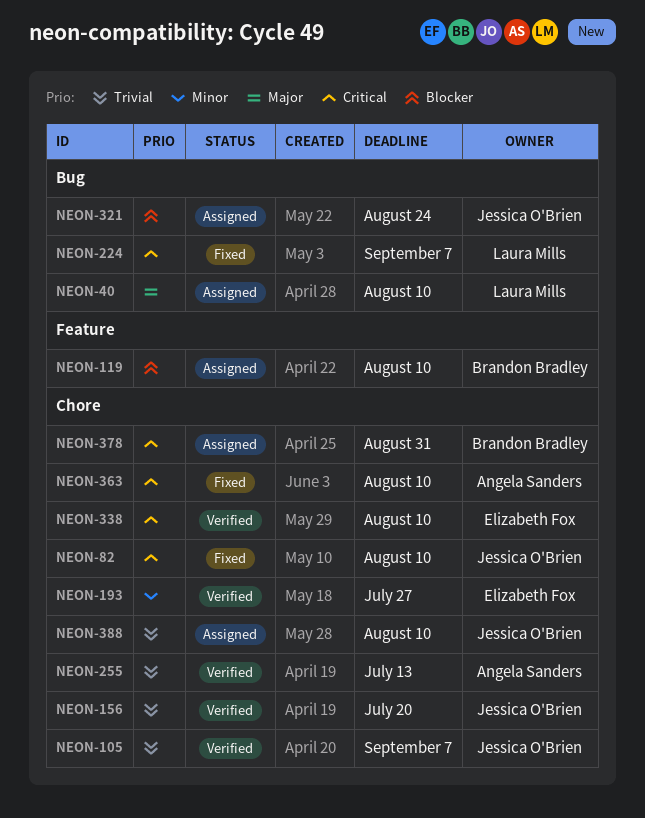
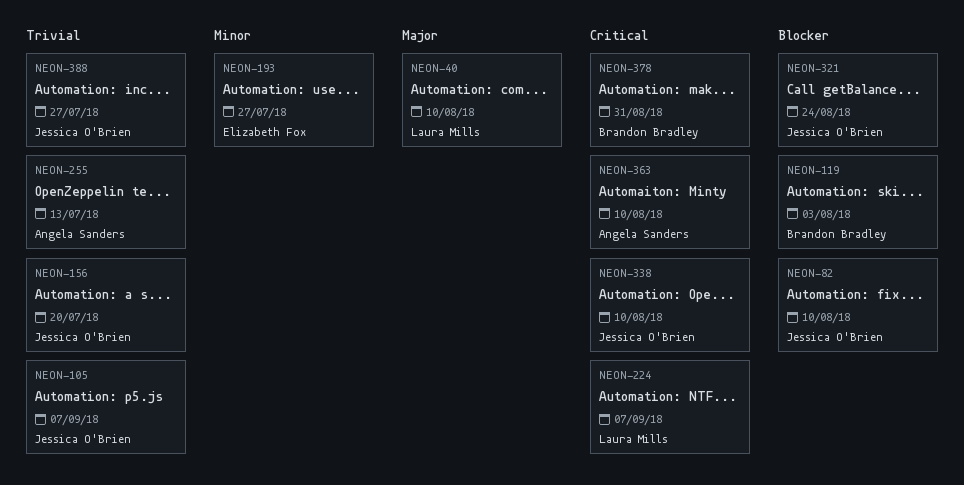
NEON-82, priority: Critical -> Blocker
NEON-119, due: Aug 10 -> Aug 3
NEON-338, owner: Elizabeth Fox -> Jessica O'Brien
NEON-388, due: Aug 10 -> Jul 27

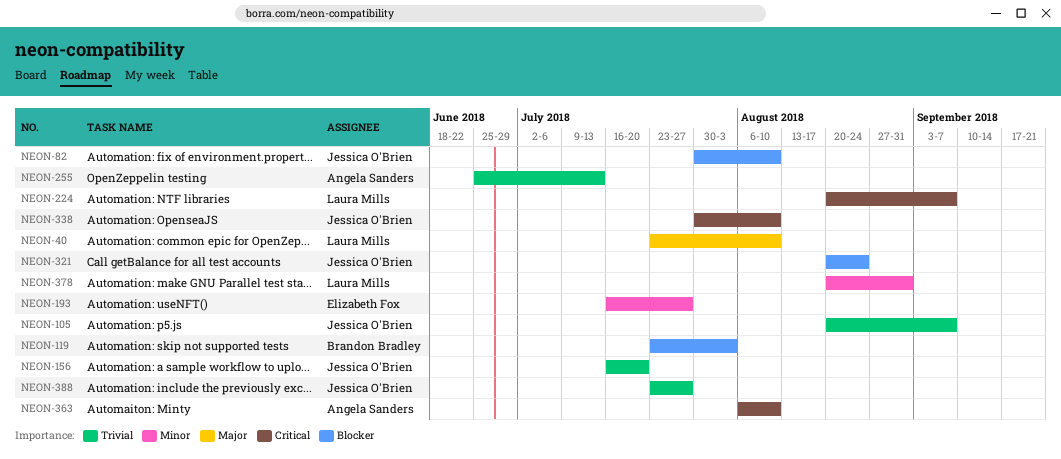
NEON-378, owner: Brandon Bradley -> Laura Mills
NEON-378, priority: Critical -> Minor

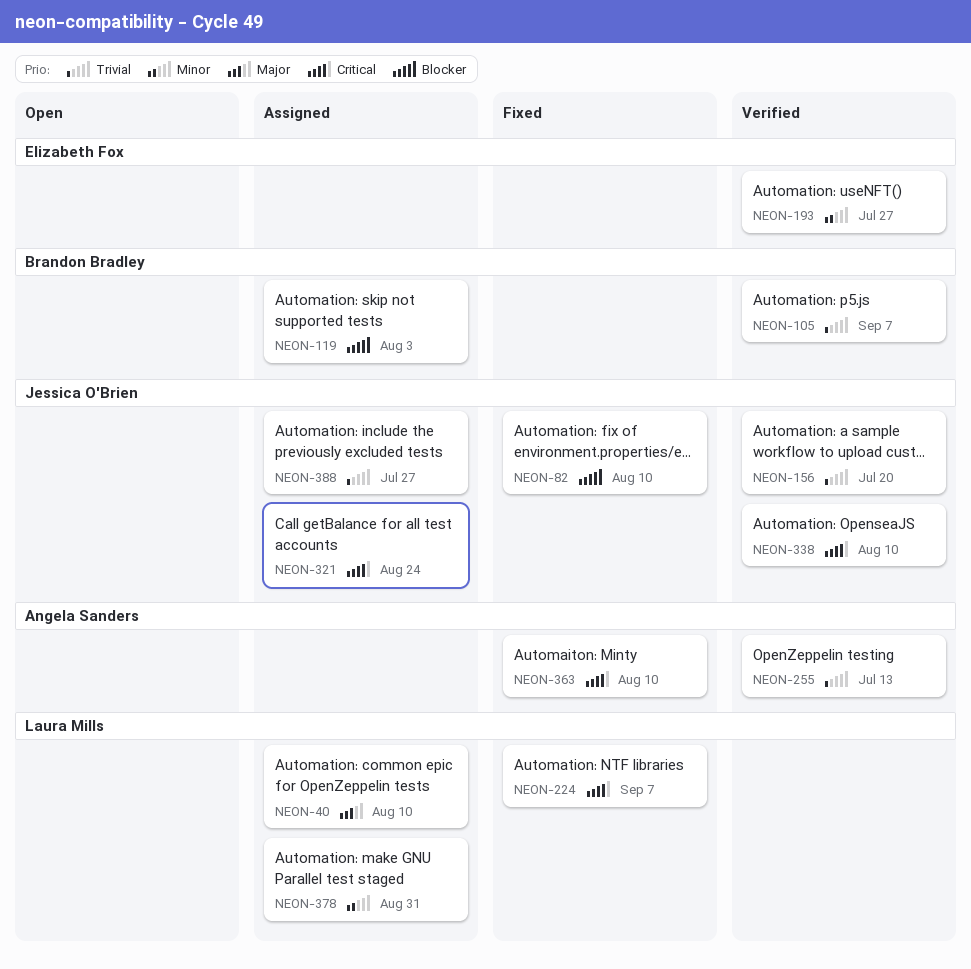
NEON-105, owner: Jessica O'Brien -> Brandon Bradley
NEON-321, priority: Blocker -> Critical

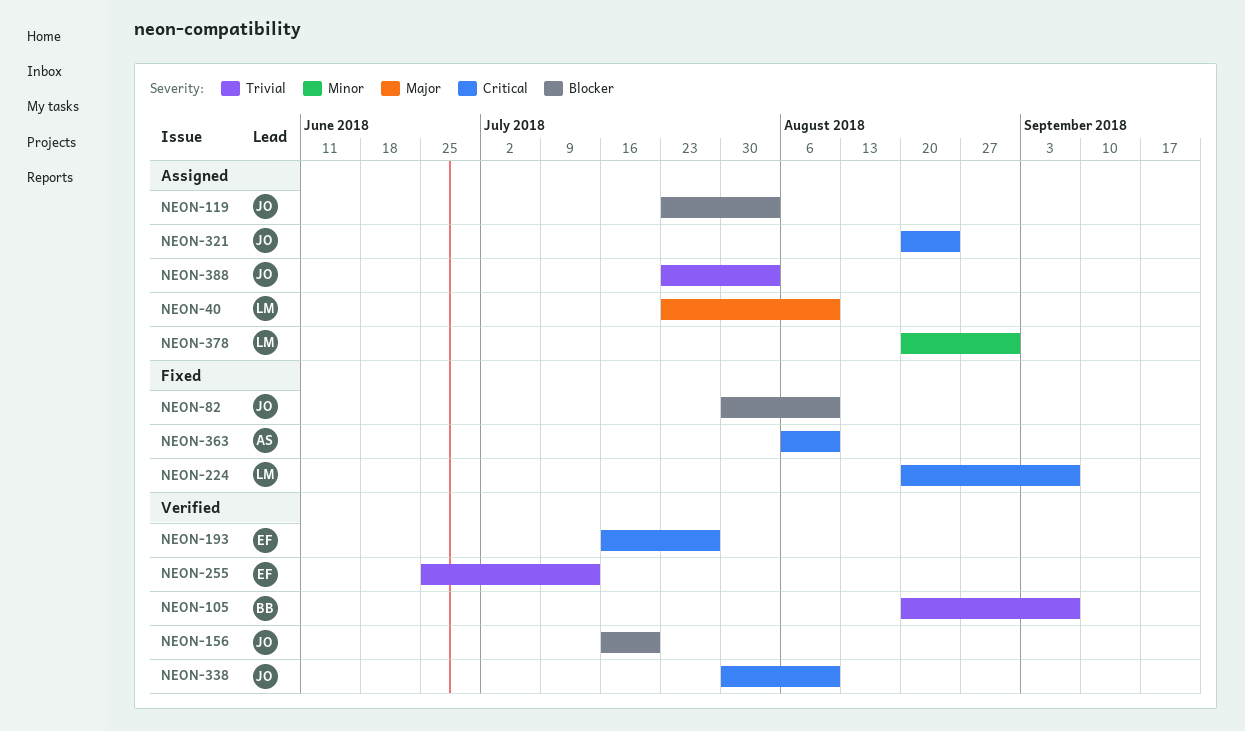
NEON-119, owner: Brandon Bradley -> Jessica O'Brien
NEON-156, priority: Trivial -> Blocker
NEON-193, priority: Minor -> Critical
NEON-255, owner: Angela Sanders -> Elizabeth Fox
NEON-388, due: Jul 27 -> Aug 3

